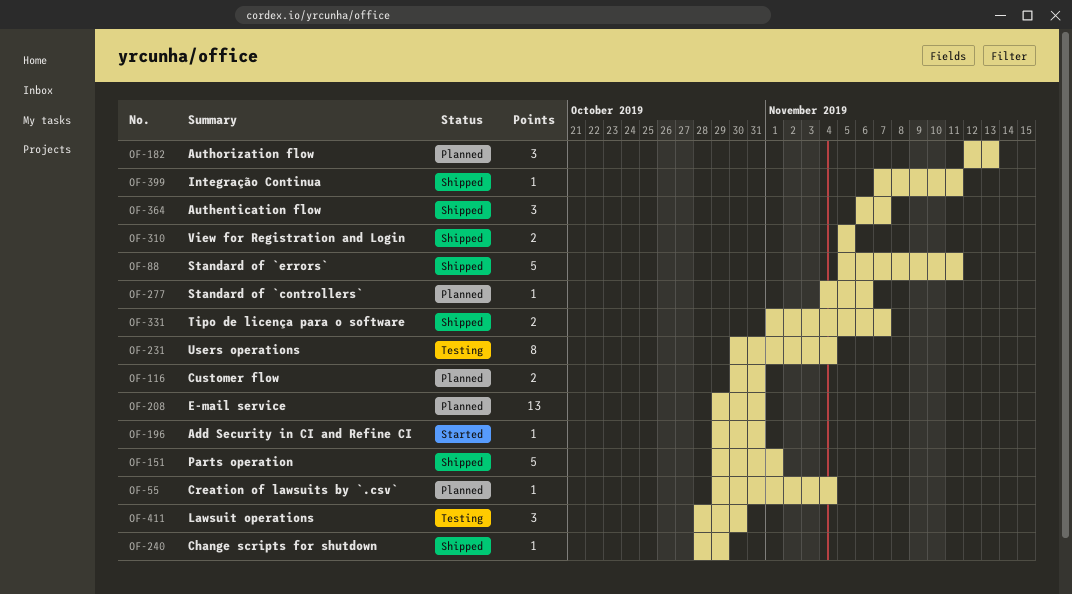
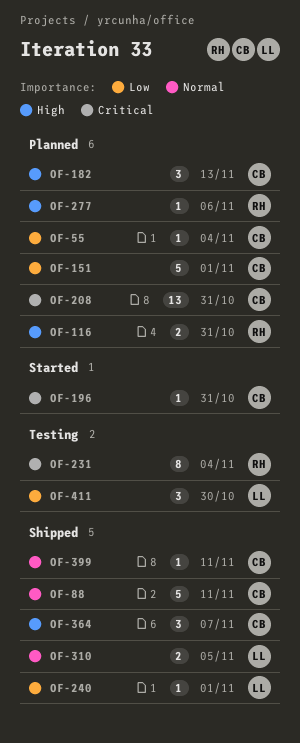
OF-151, status: Shipped -> Planned
OF-240, due: Oct 29 -> Nov 1
OF-331: present -> none

